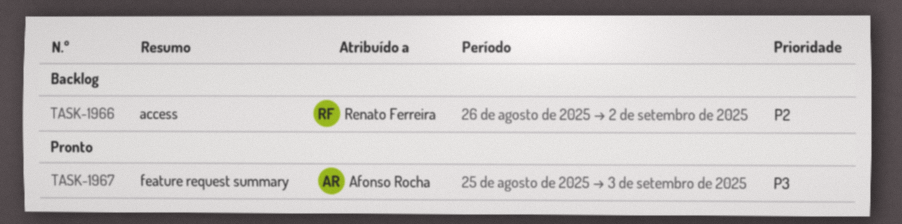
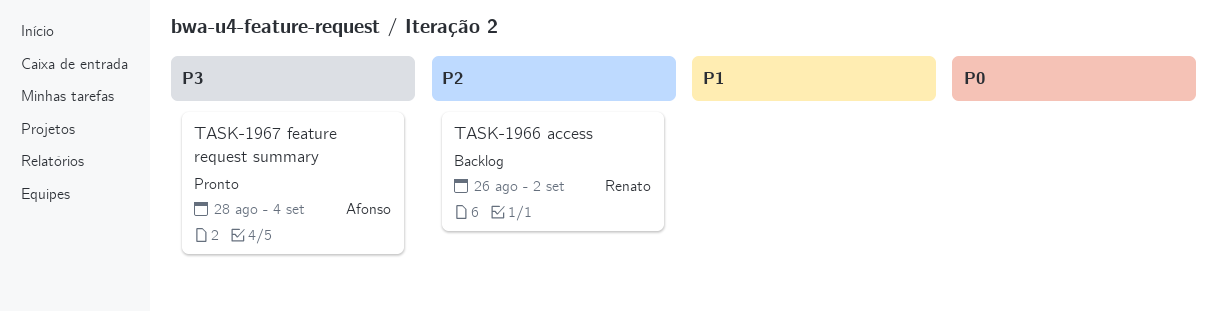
TASK-1967, start: Aug 25 -> Aug 28
TASK-1967, due: Sep 3 -> Sep 4

